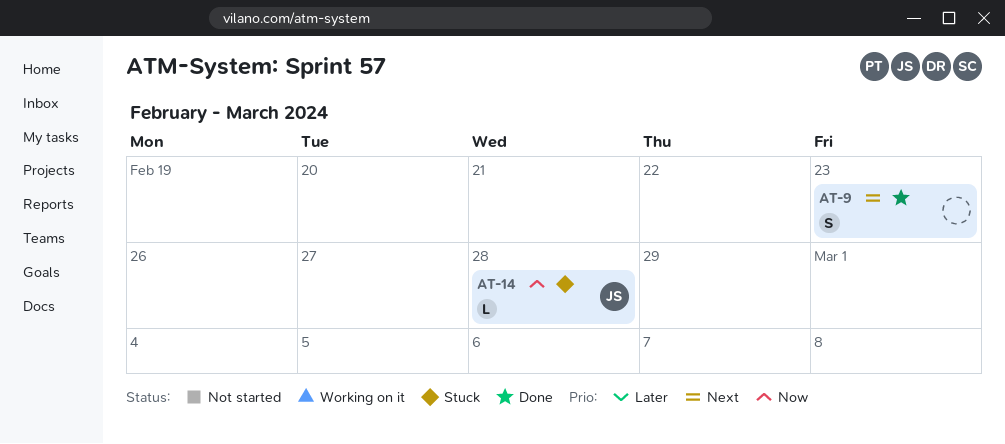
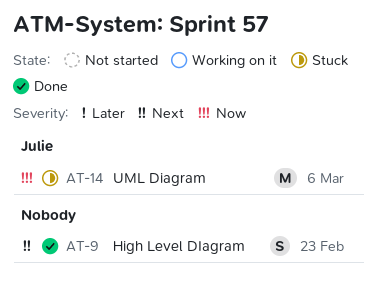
AT-14, estimate: L -> M
AT-14, due: Feb 28 -> Mar 6

